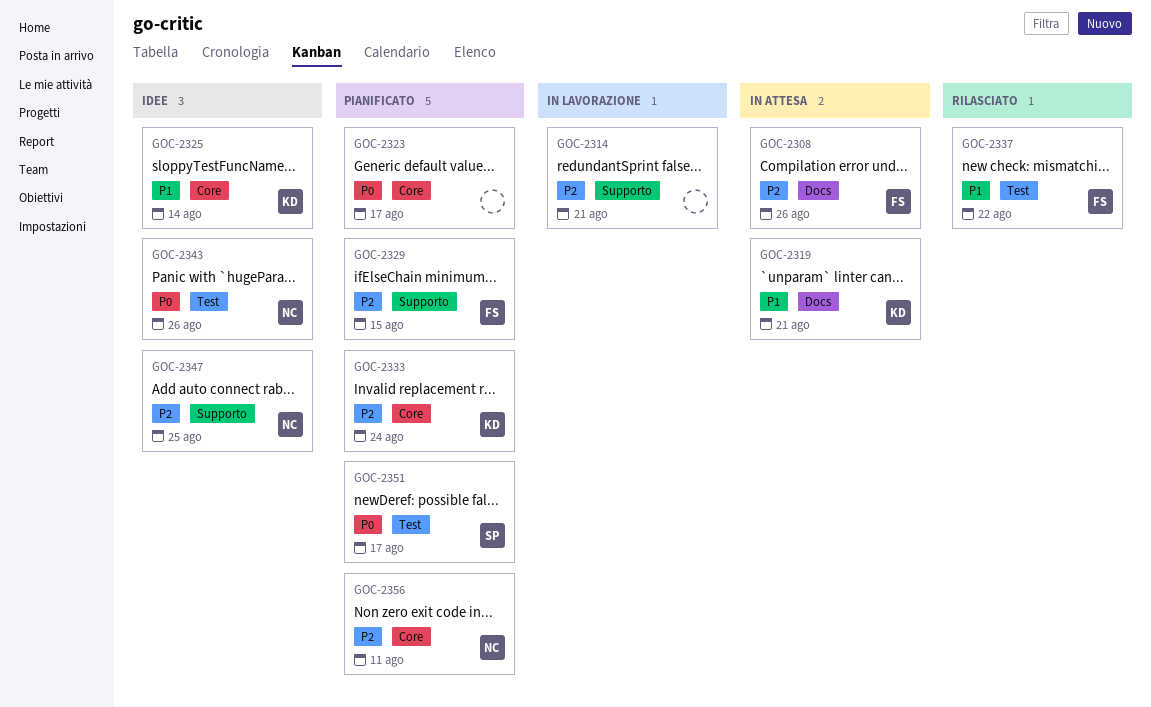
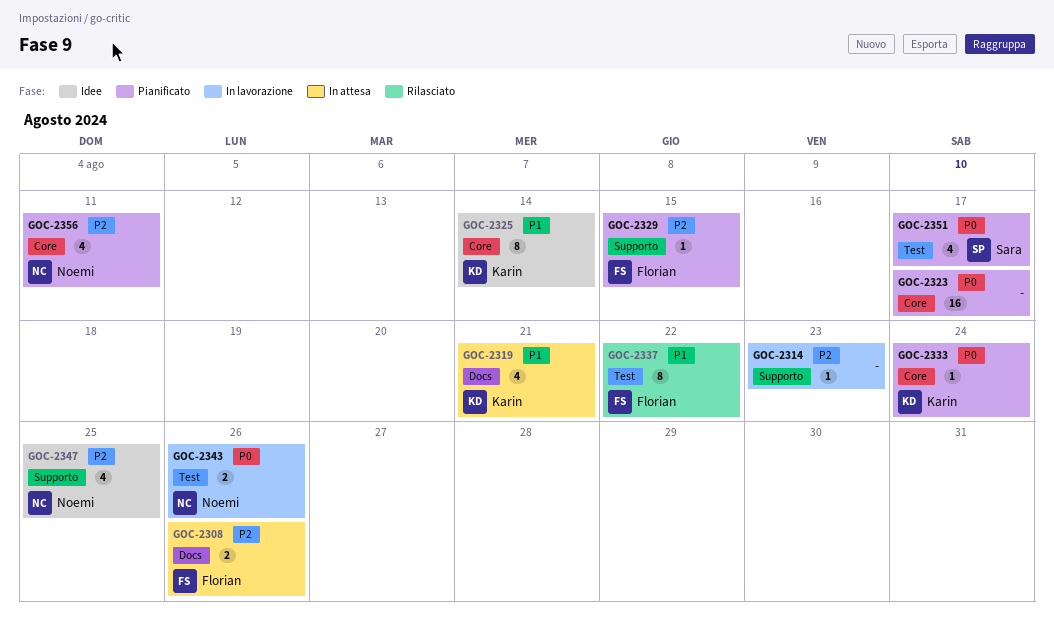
GOC-2314, due: Aug 21 -> Aug 23
GOC-2333, priority: P2 -> P0
GOC-2343, status: Idee -> In lavorazione

